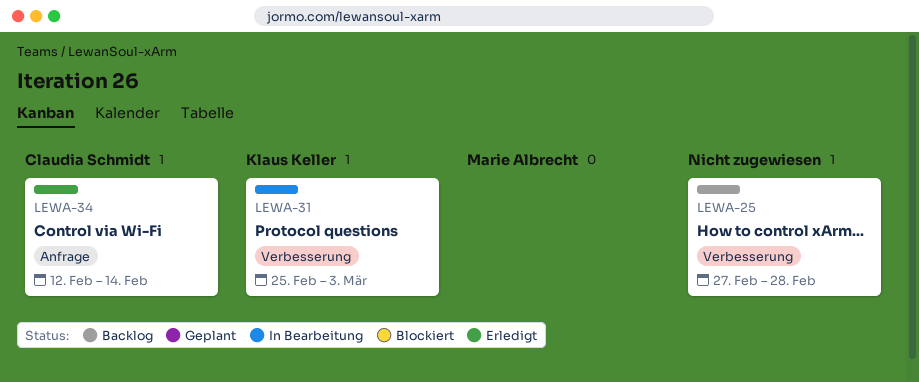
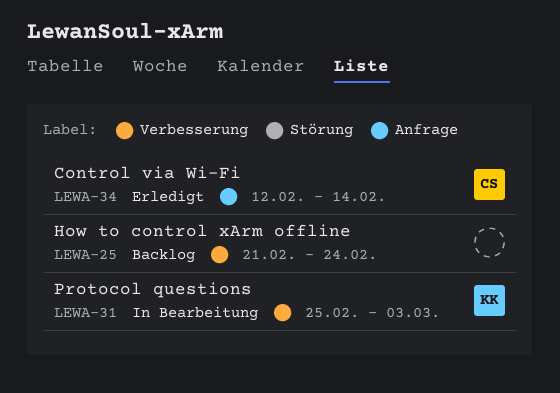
LEWA-25, start: Feb 27 -> Feb 21
LEWA-25, due: Feb 28 -> Feb 24

